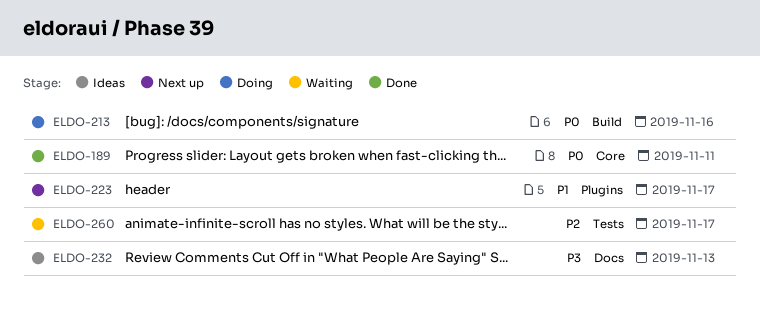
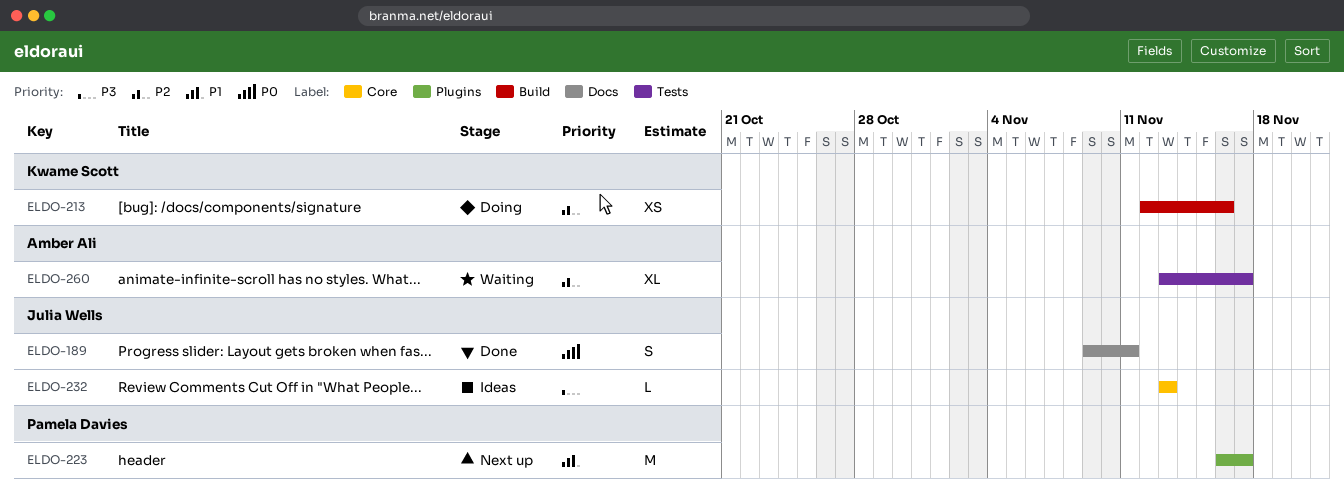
ELDO-189, label: Core -> Docs
ELDO-213, priority: P0 -> P2
ELDO-232, label: Docs -> Core

